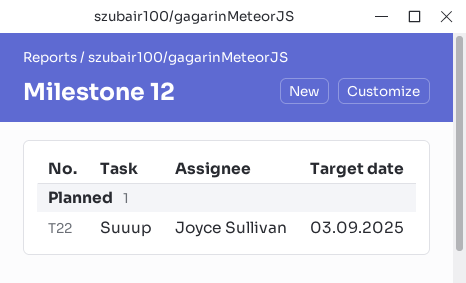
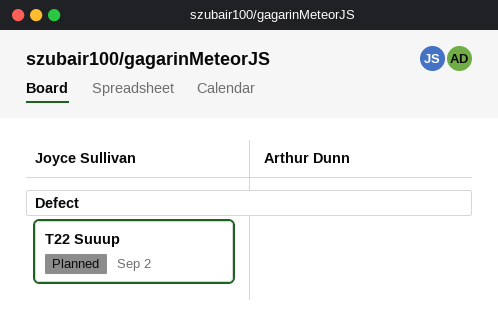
T22, due: Sep 3 -> Sep 2

